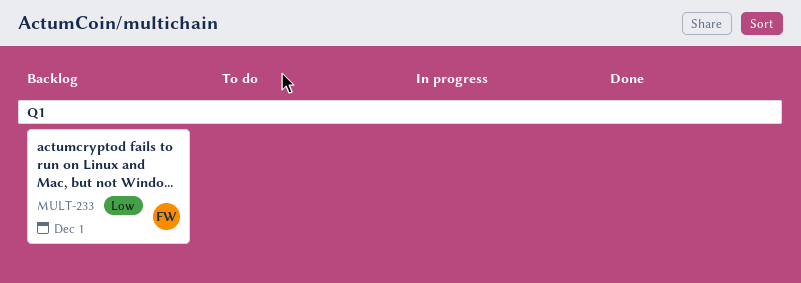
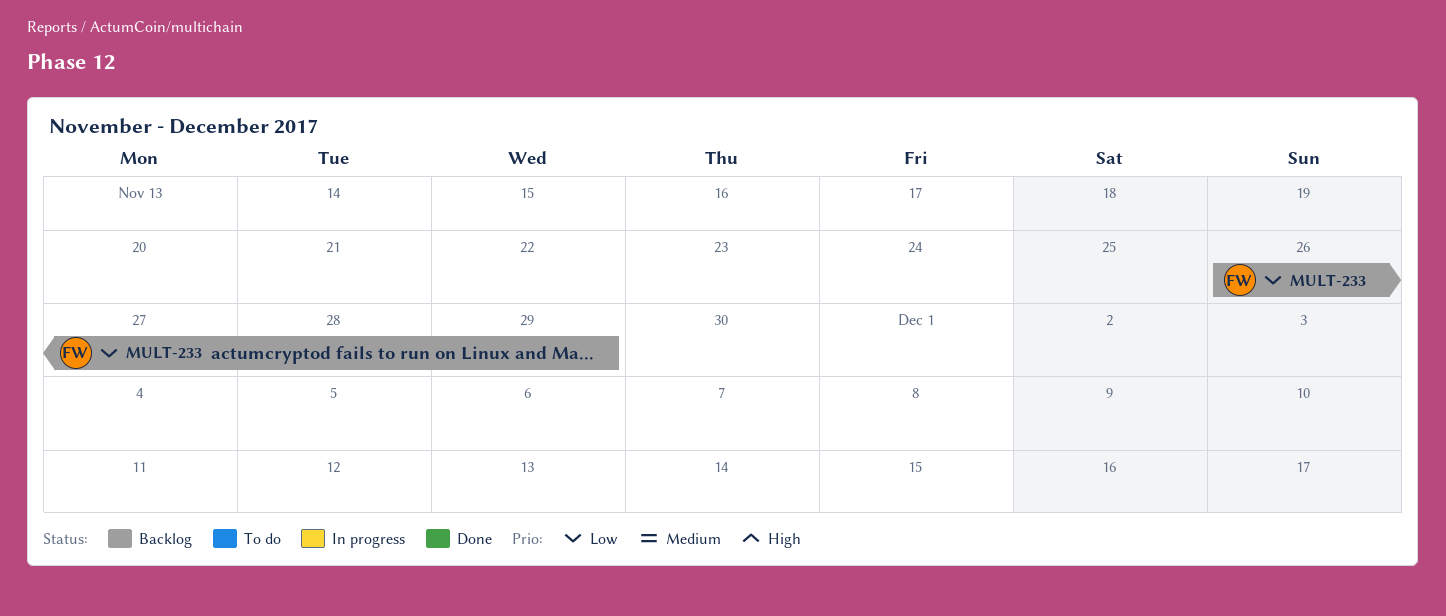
MULT-233, due: Dec 1 -> Nov 29

